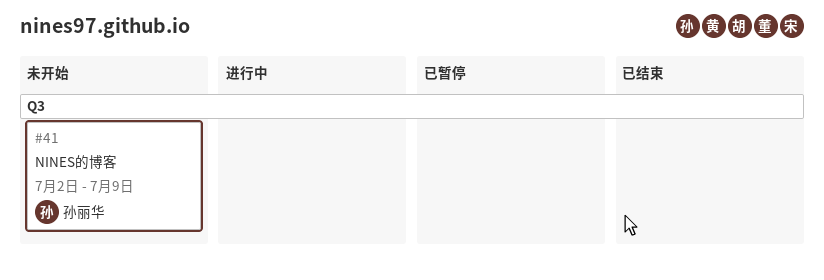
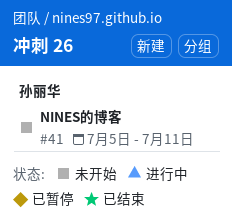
#41, start: Jul 2 -> Jul 5
#41, due: Jul 9 -> Jul 11

